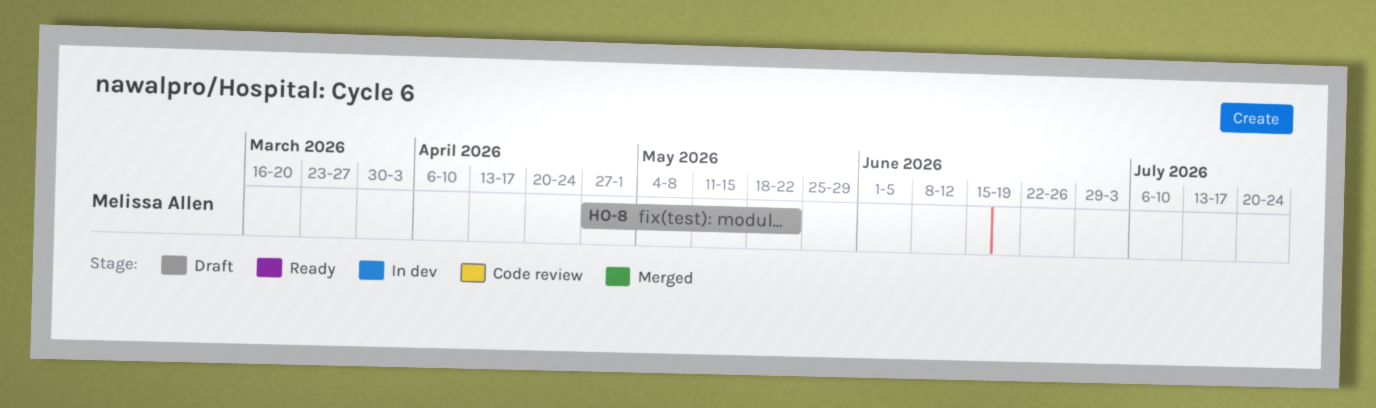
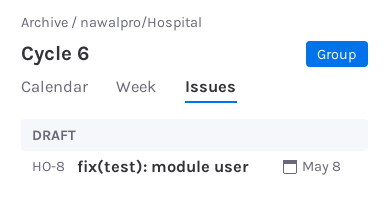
HO-8, due: May 22 -> May 8

